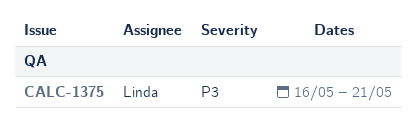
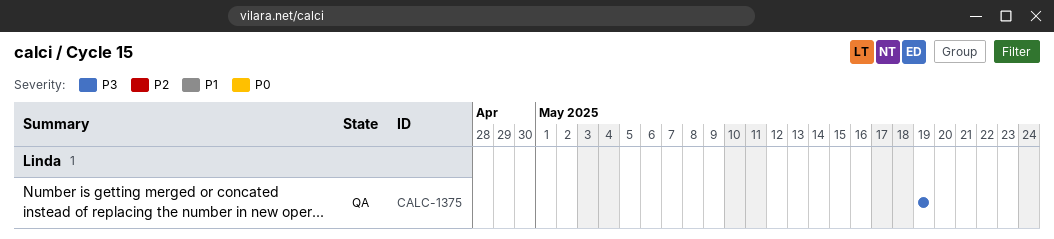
CALC-1375, start: May 16 -> May 19
CALC-1375, due: May 21 -> May 19

